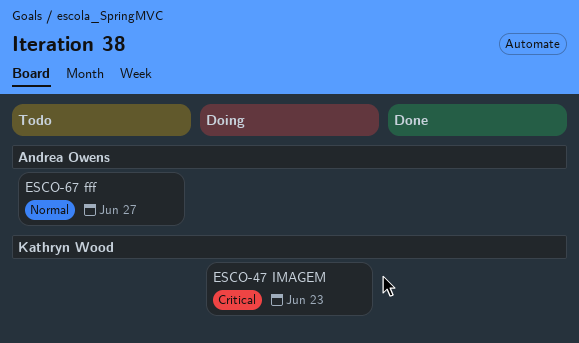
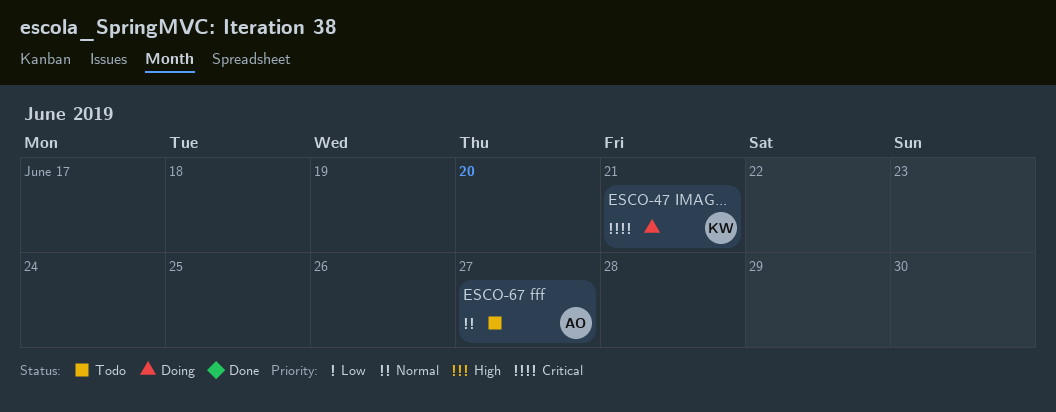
ESCO-47, due: Jun 23 -> Jun 21

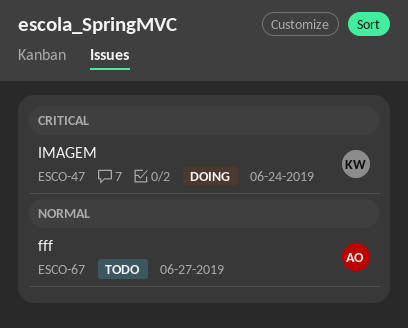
ESCO-47, due: Jun 21 -> Jun 24

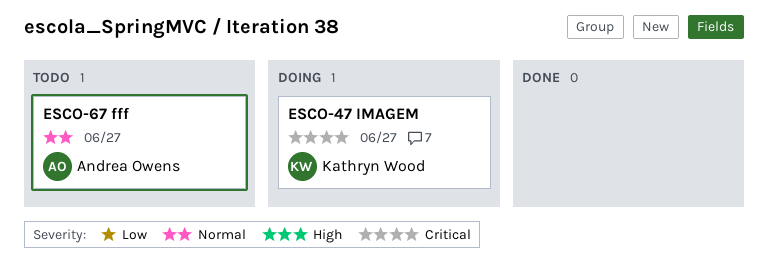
ESCO-47, due: Jun 24 -> Jun 27

